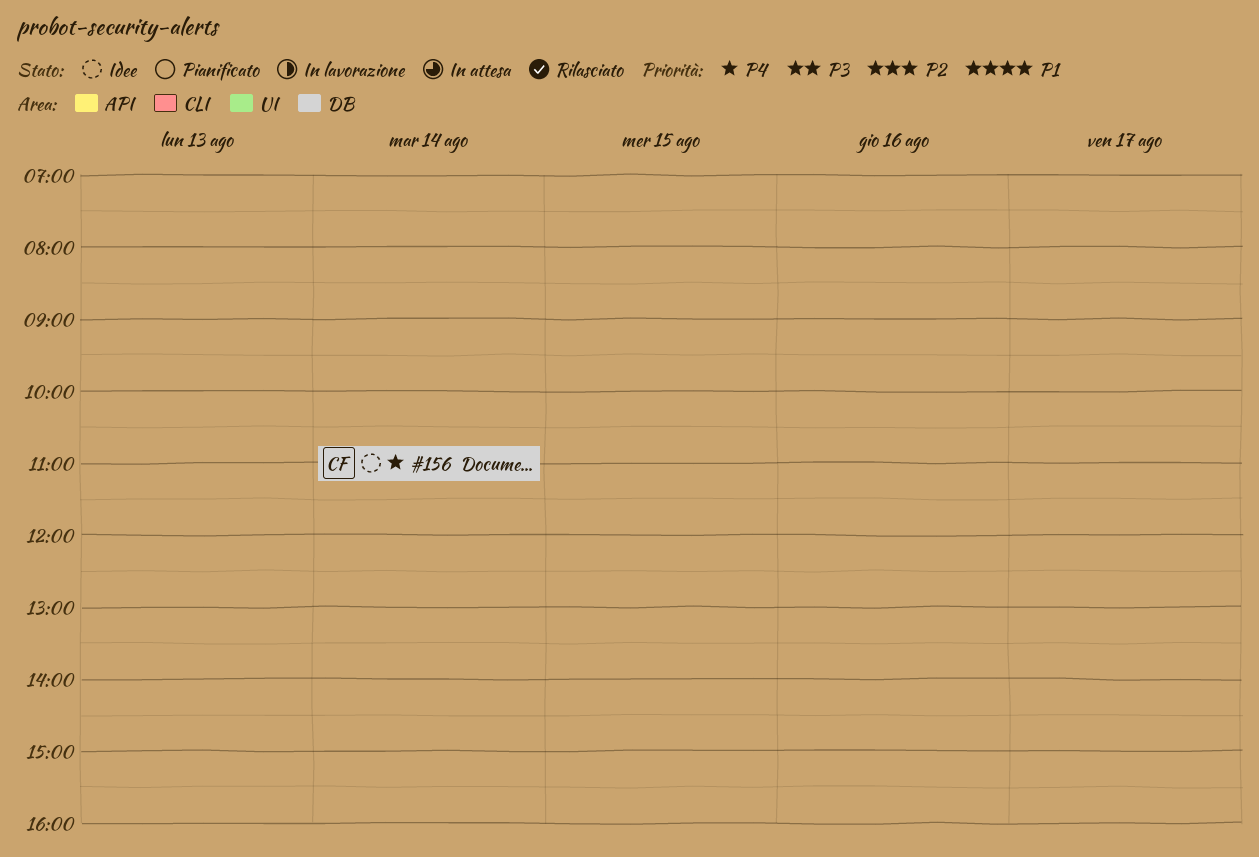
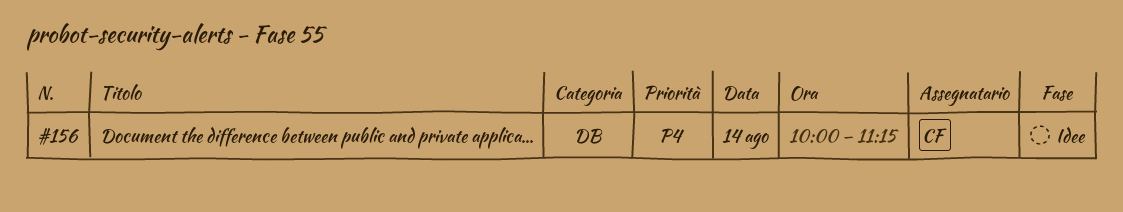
#156, begins: 10:45 -> 10:00

